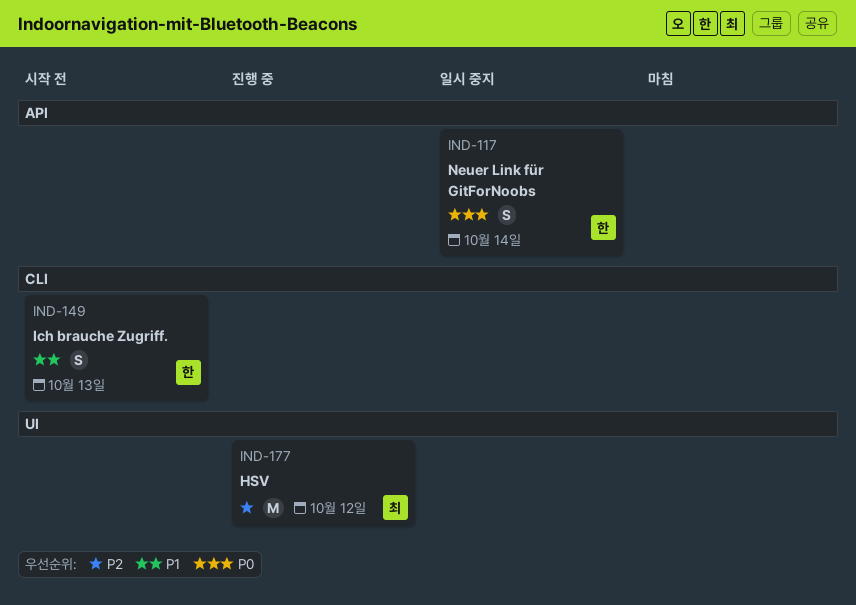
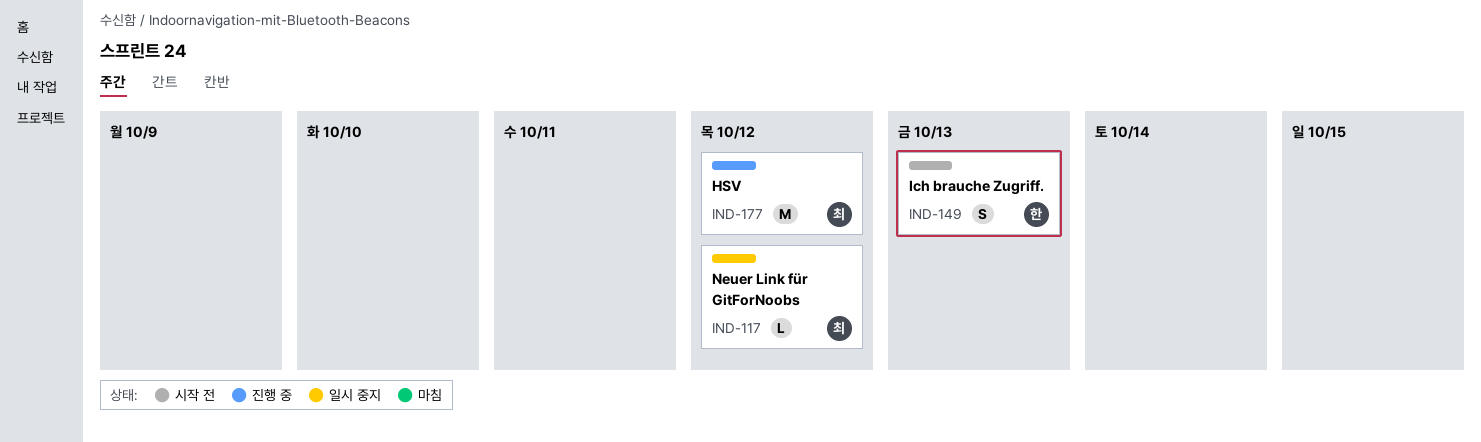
IND-117, owner: 한 -> 최
IND-117, estimate: S -> L
IND-117, due: Oct 14 -> Oct 12

